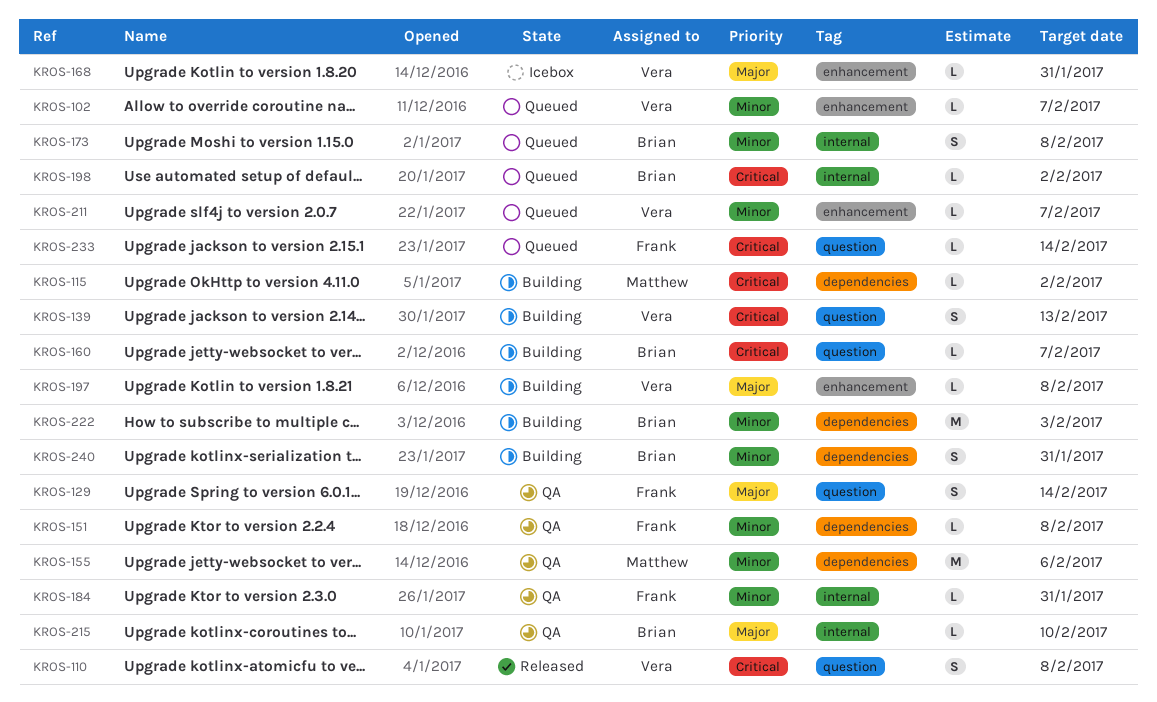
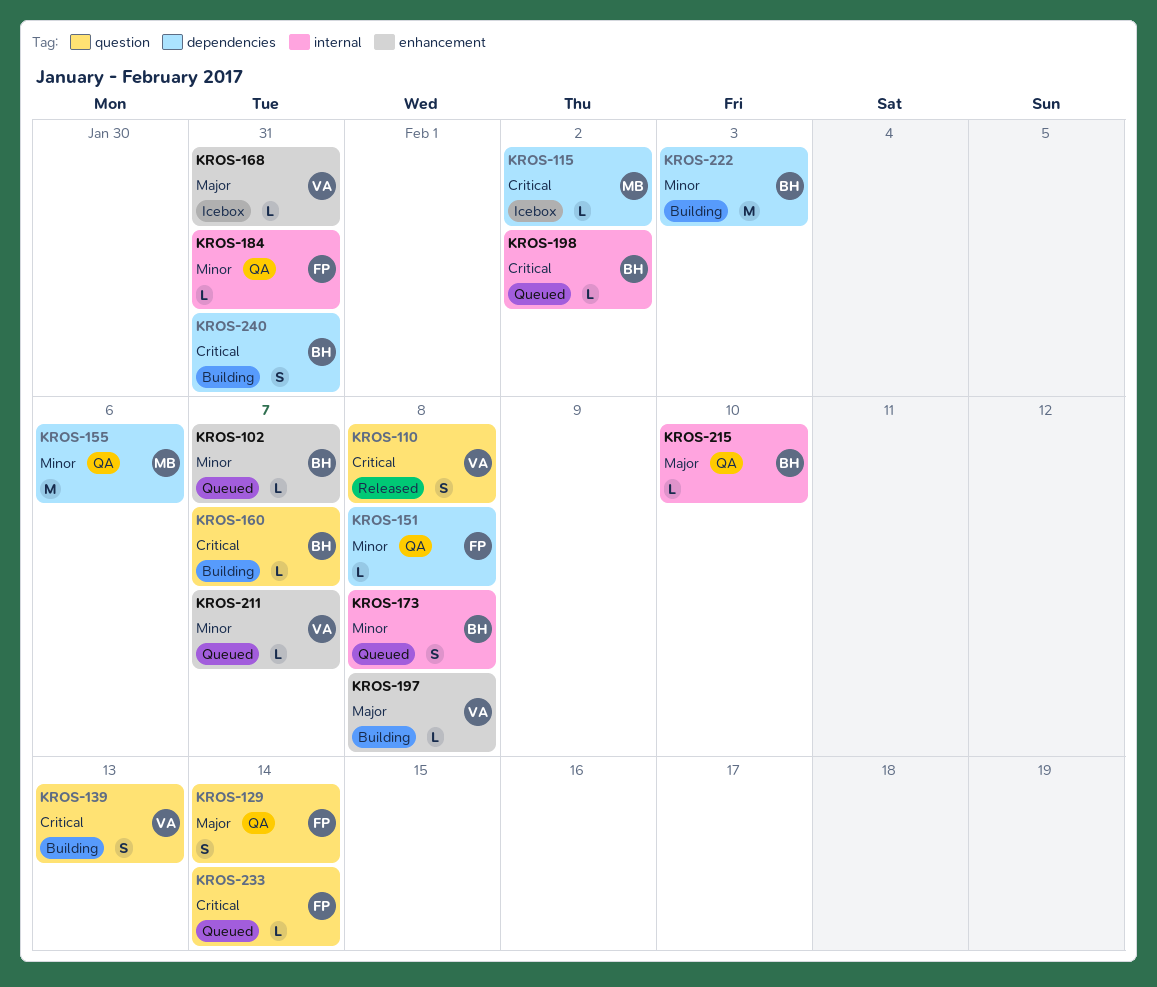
KROS-102, owner: Vera -> Brian
KROS-115, status: Building -> Icebox
KROS-240, priority: Minor -> Critical

